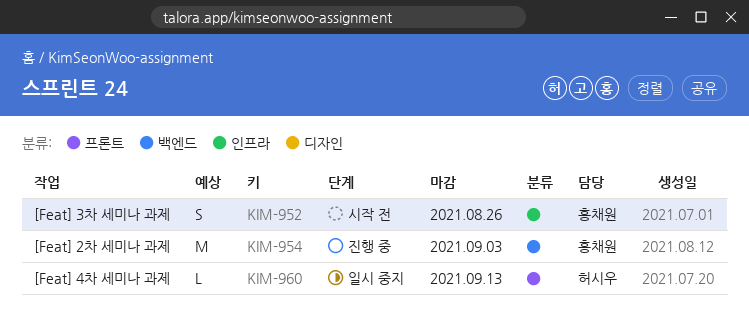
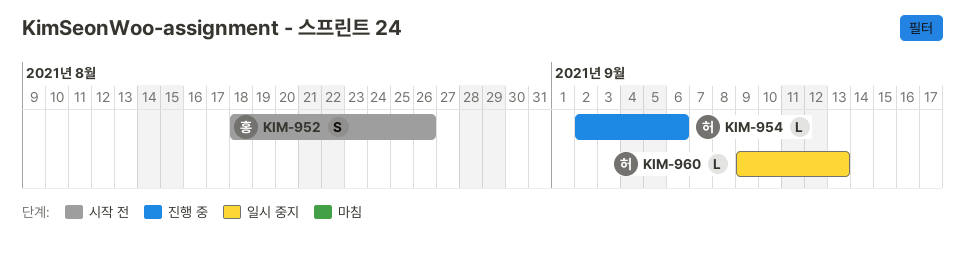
KIM-954, owner: 홍채원 -> 허시우
KIM-954, estimate: M -> L
KIM-954, due: Sep 3 -> Sep 6

